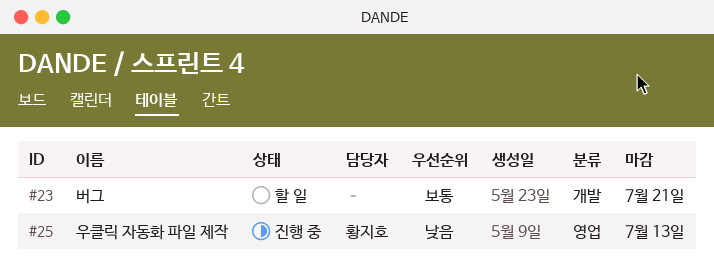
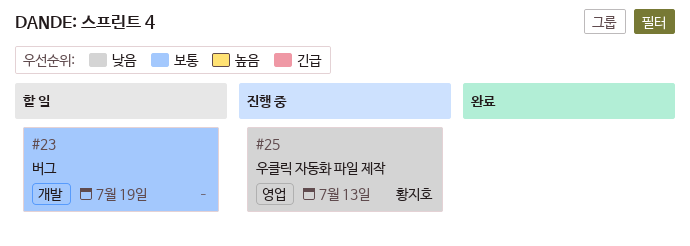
#23, due: Jul 21 -> Jul 19

